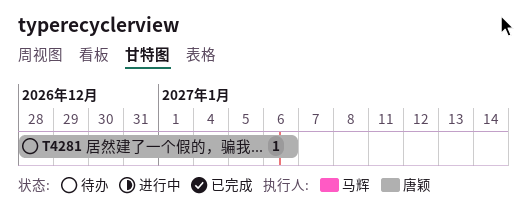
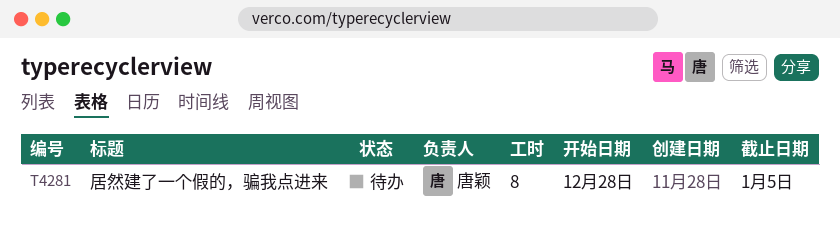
T4281, estimate: 1 -> 8
T4281, due: Jan 6 -> Jan 5

